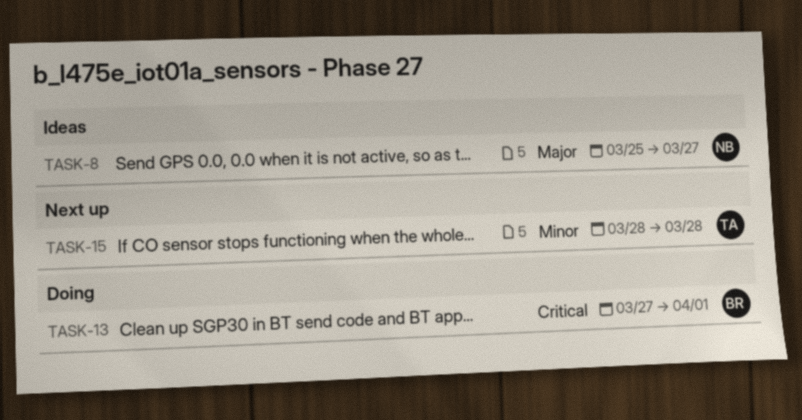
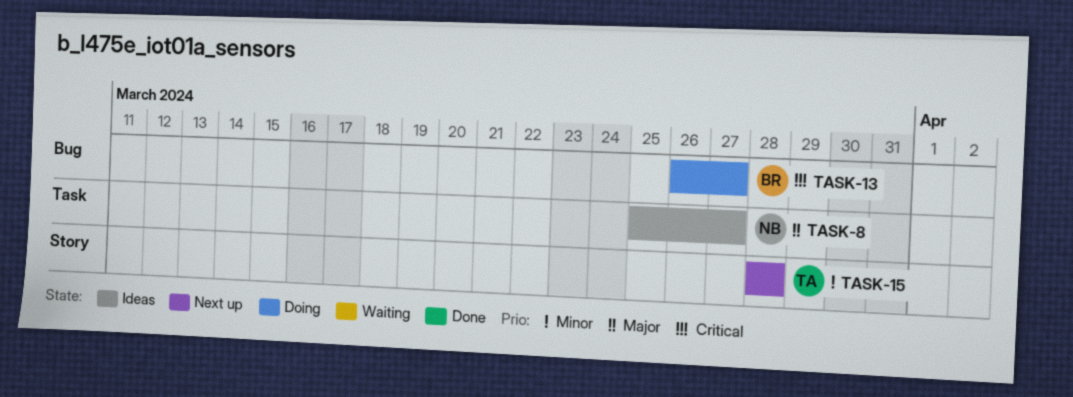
TASK-13, start: Mar 27 -> Mar 26
TASK-13, due: Apr 1 -> Mar 27

